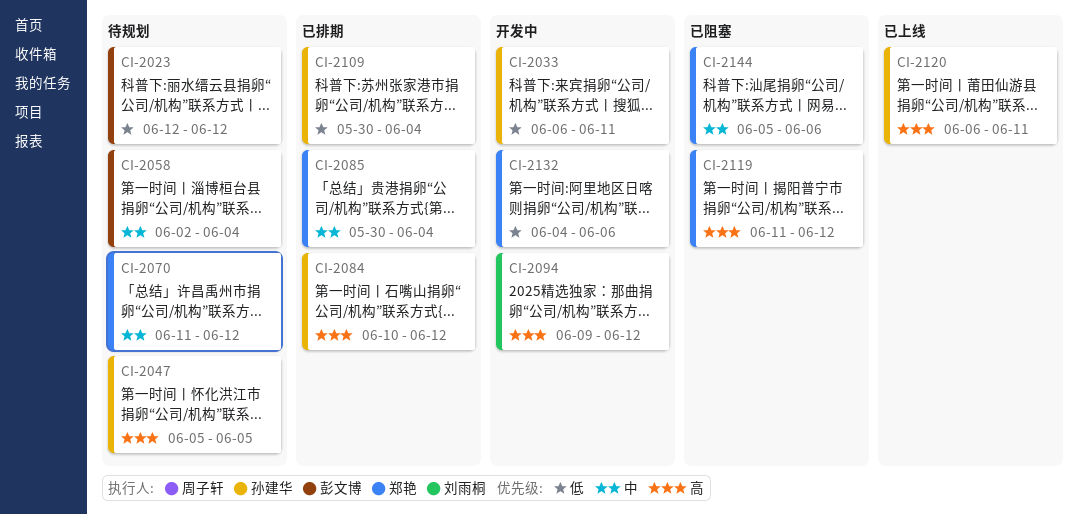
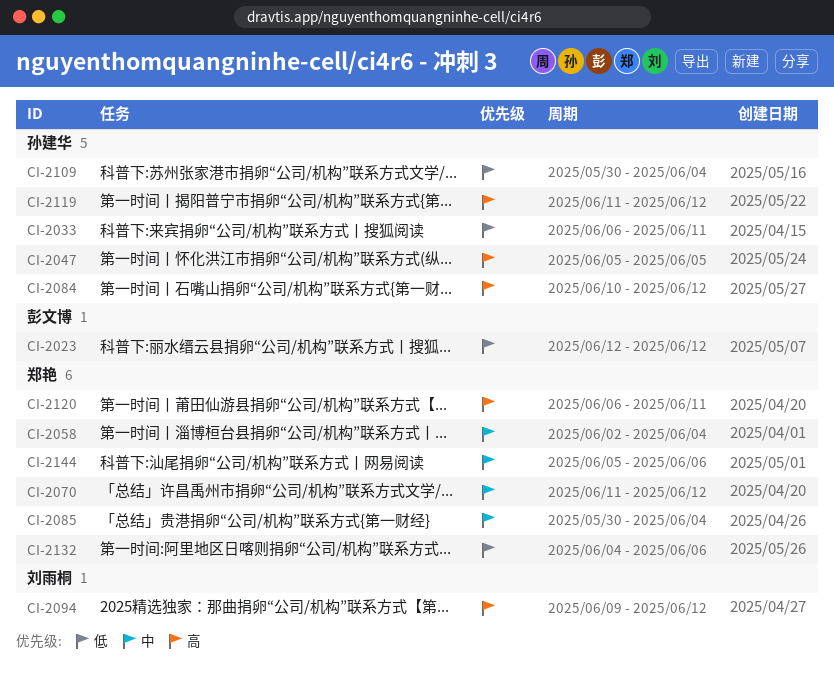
CI-2058, owner: 彭文博 -> 郑艳
CI-2119, owner: 郑艳 -> 孙建华
CI-2120, owner: 孙建华 -> 郑艳

